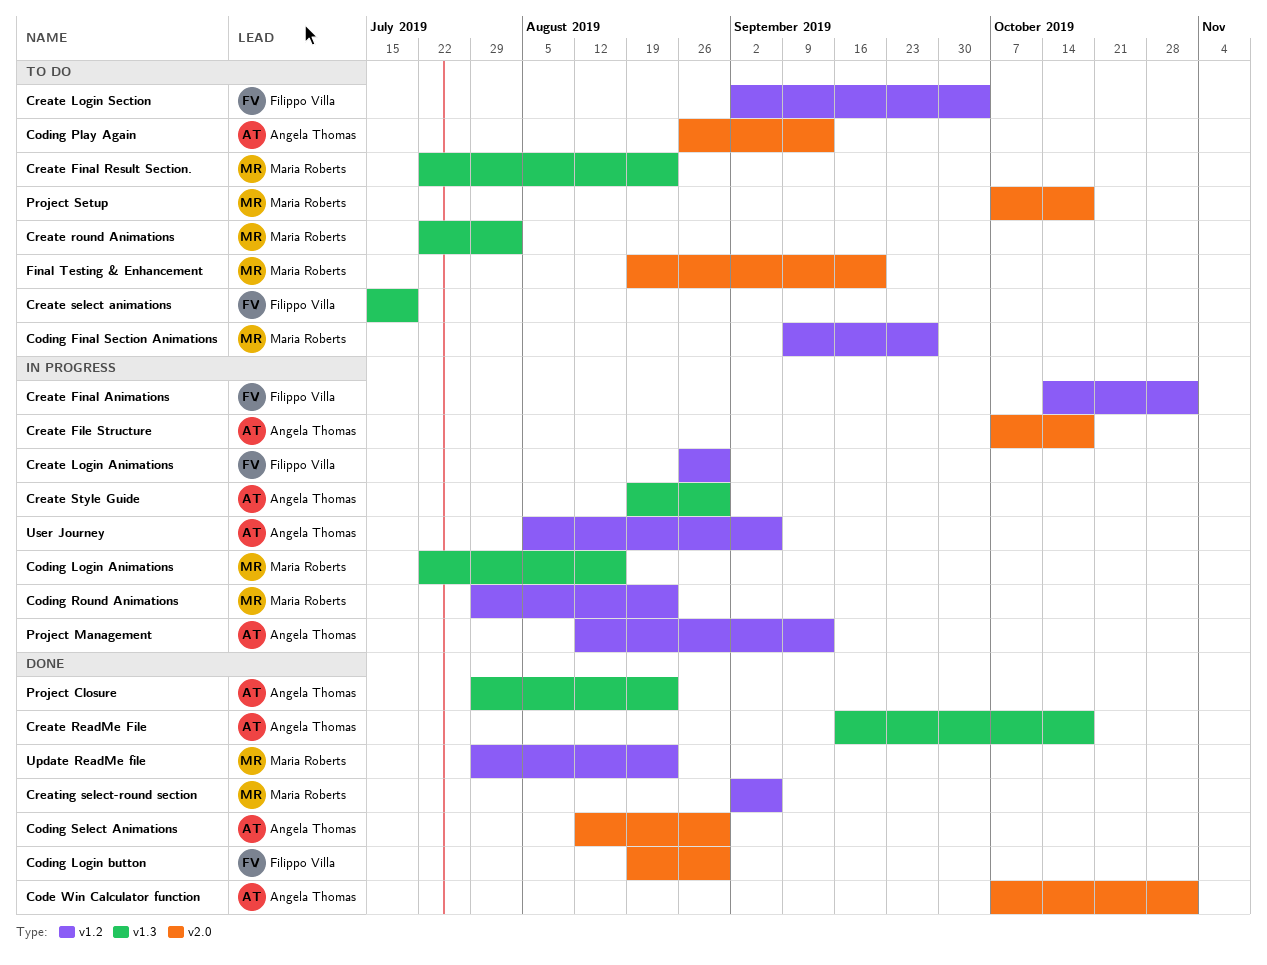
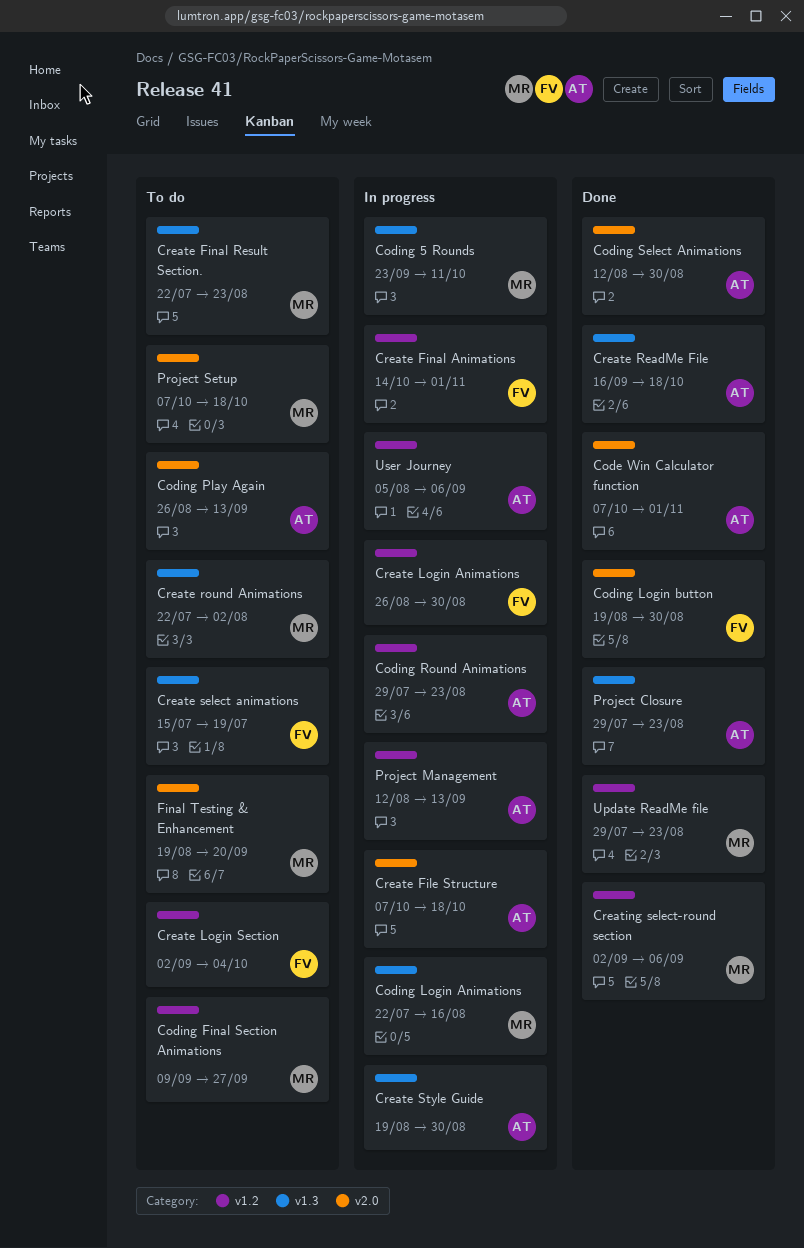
Coding 5 Rounds: none -> present
Coding Round Animations, owner: Maria Roberts -> Angela Thomas

